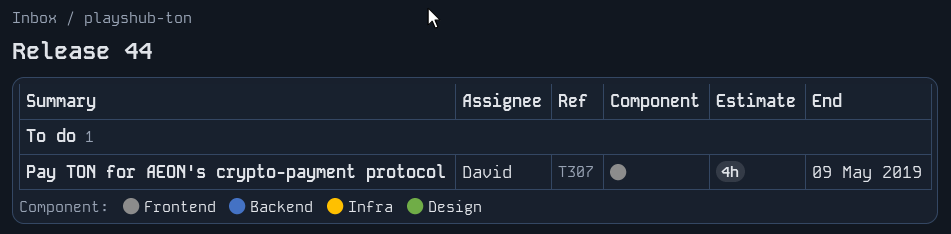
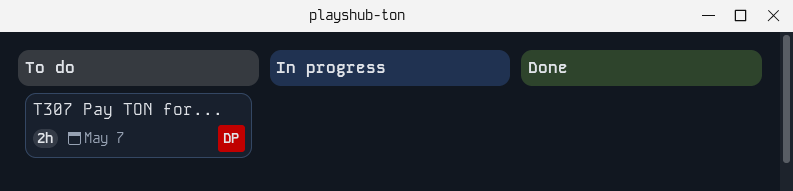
T307, estimate: 4h -> 2h
T307, due: May 9 -> May 7

